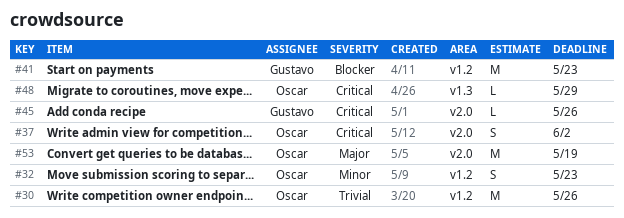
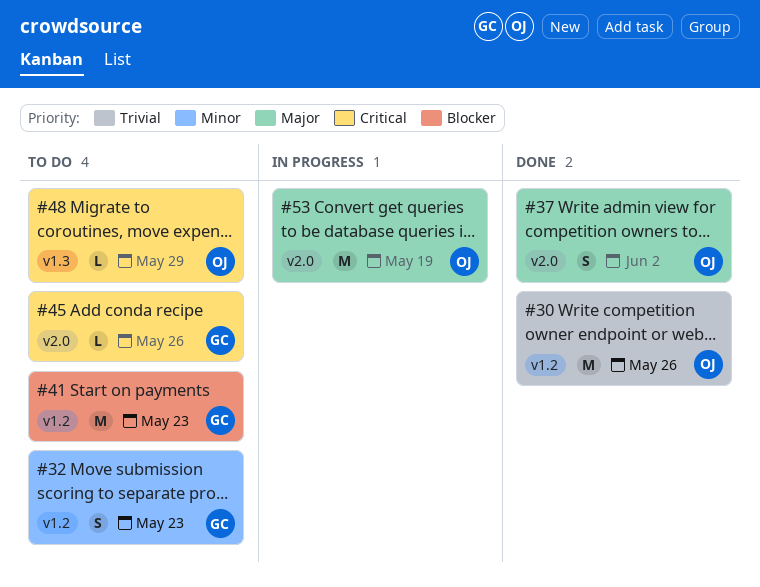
#32, owner: Oscar -> Gustavo
#37, priority: Critical -> Major

